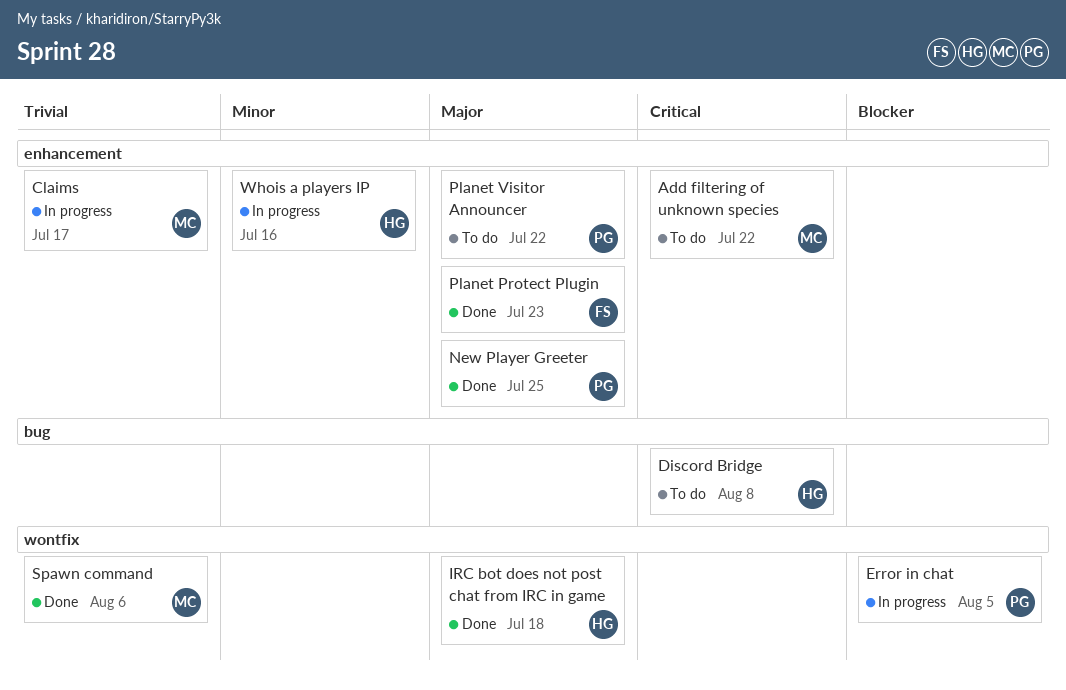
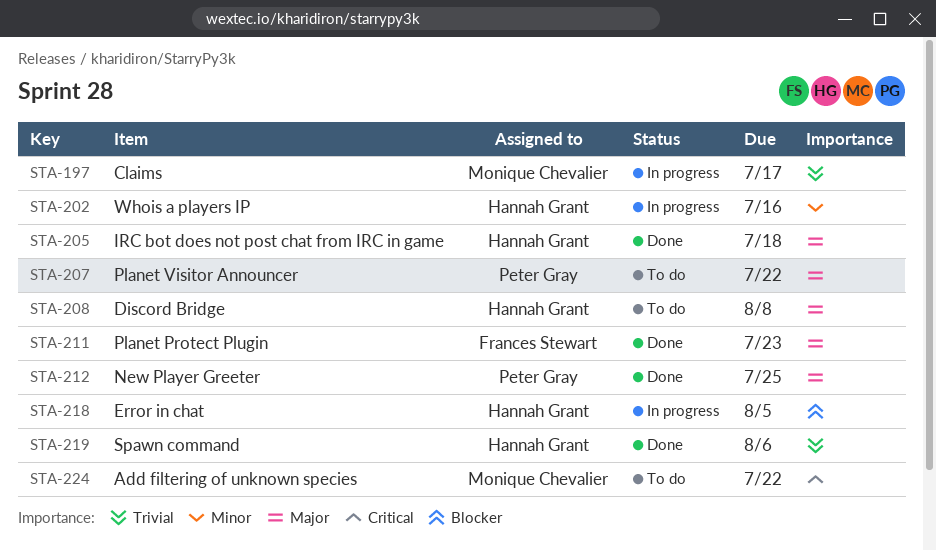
Discord Bridge, priority: Critical -> Major
Error in chat, owner: Peter Gray -> Hannah Grant
Spawn command, owner: Monique Chevalier -> Hannah Grant

